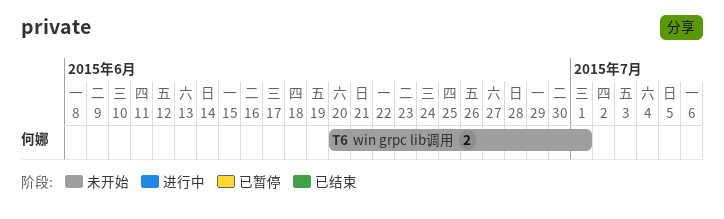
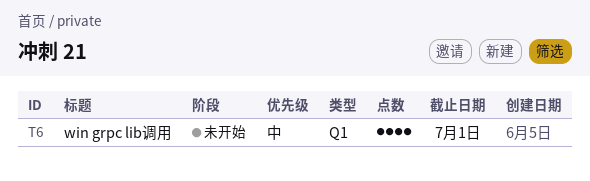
T6, estimate: 2 -> 4

